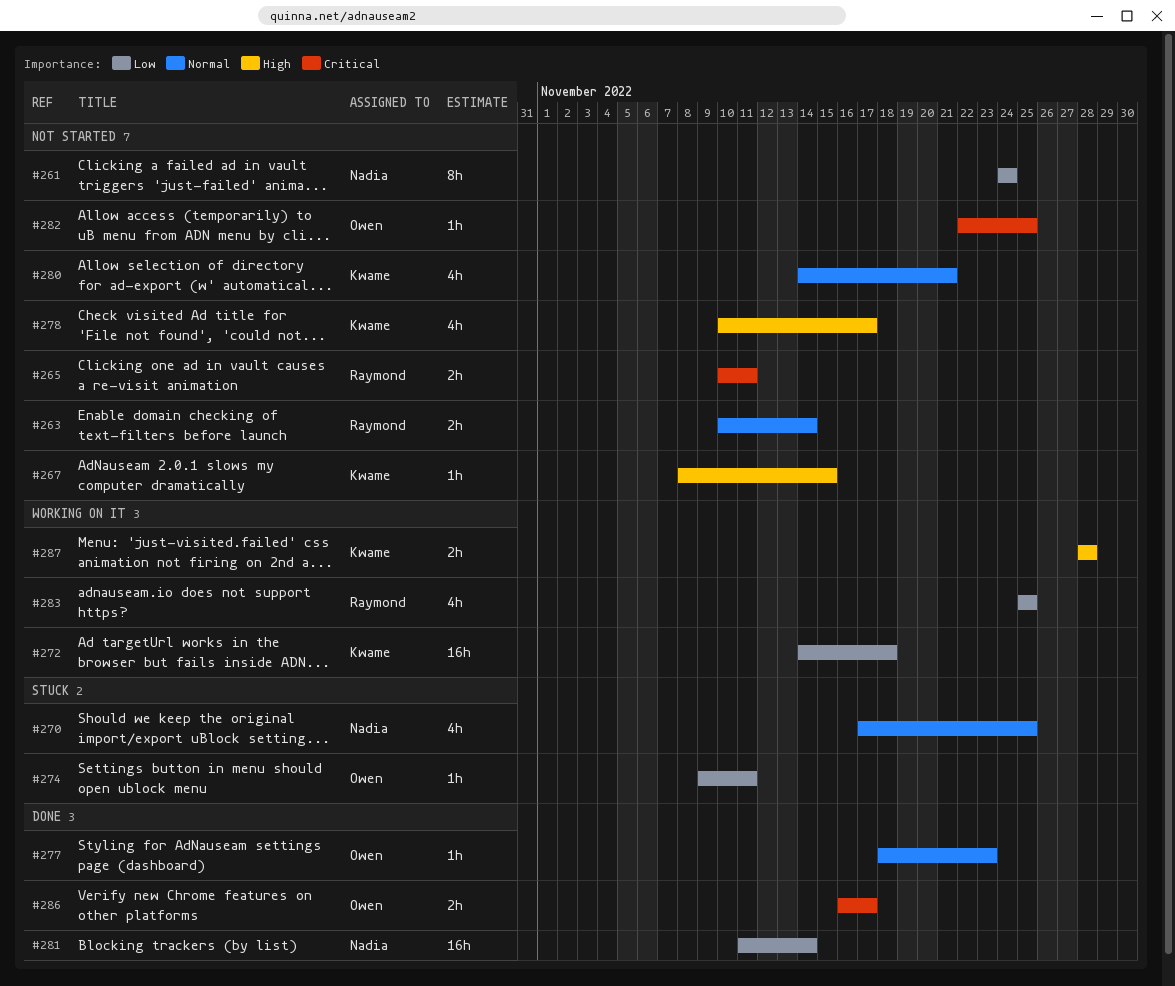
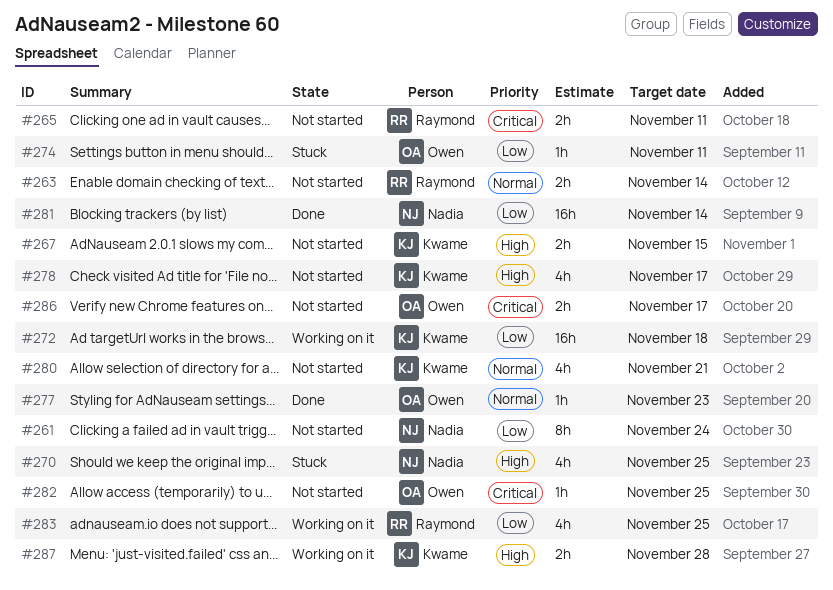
#267, estimate: 1h -> 2h
#270, priority: Normal -> High
#286, status: Done -> Not started

